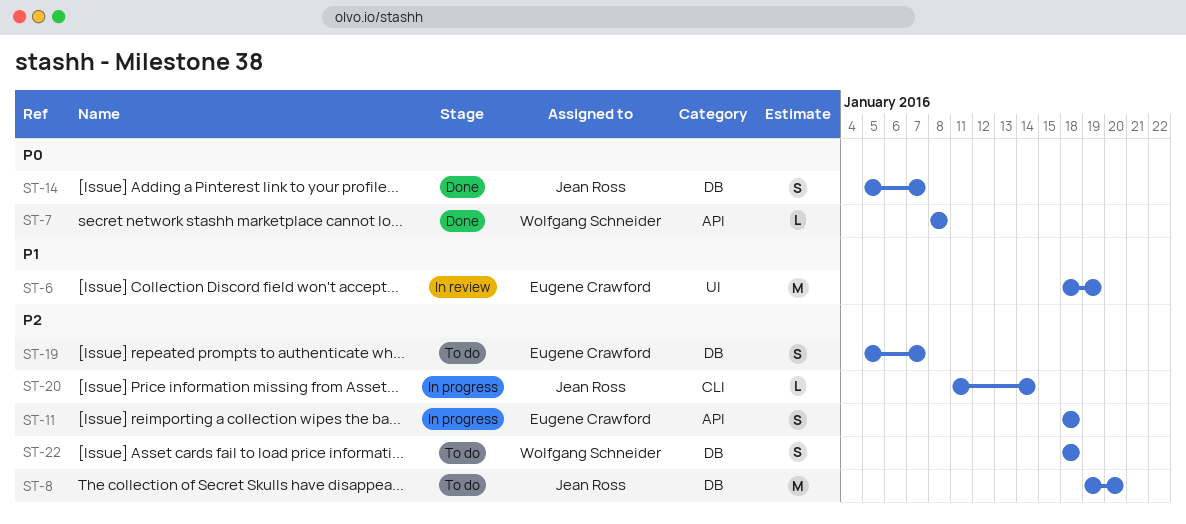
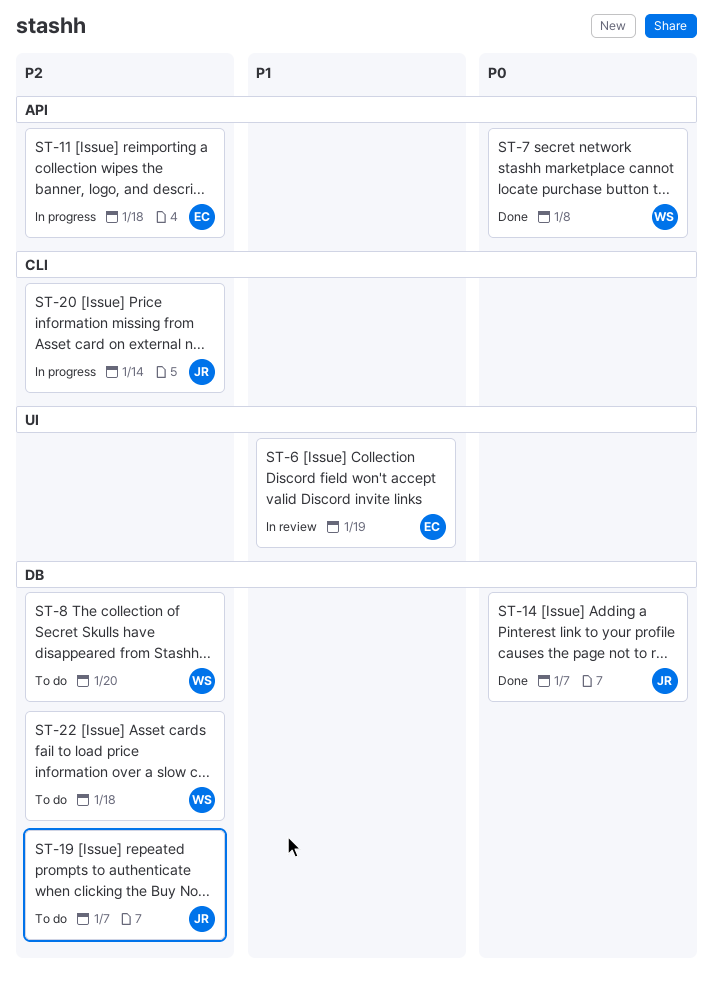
ST-8, owner: Jean Ross -> Wolfgang Schneider
ST-19, owner: Eugene Crawford -> Jean Ross

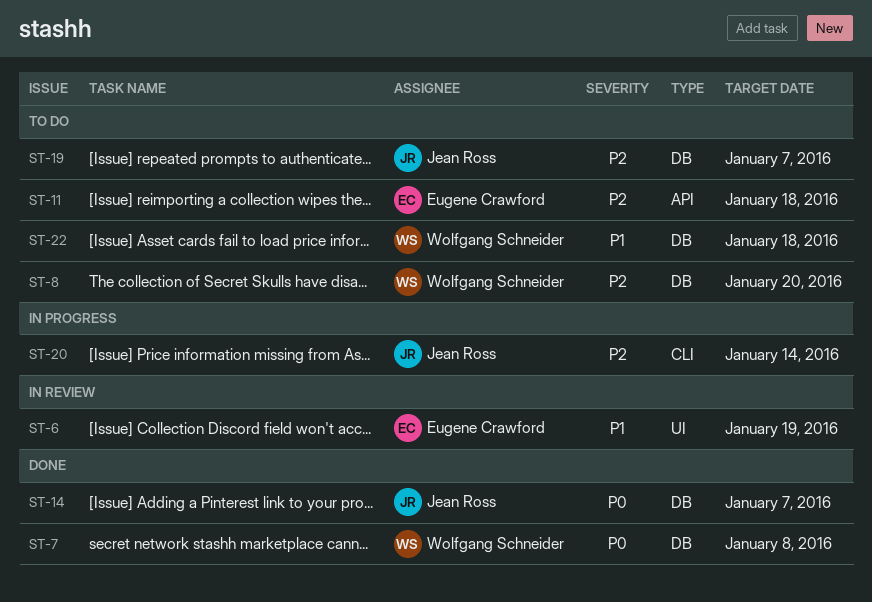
ST-7, label: API -> DB
ST-11, status: In progress -> To do
ST-22, priority: P2 -> P1

